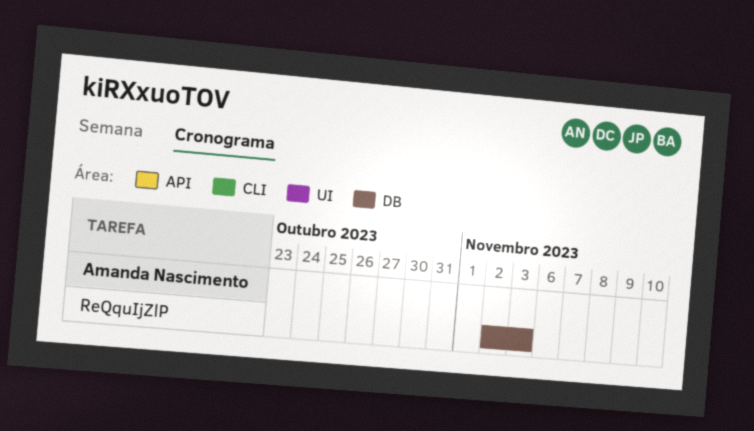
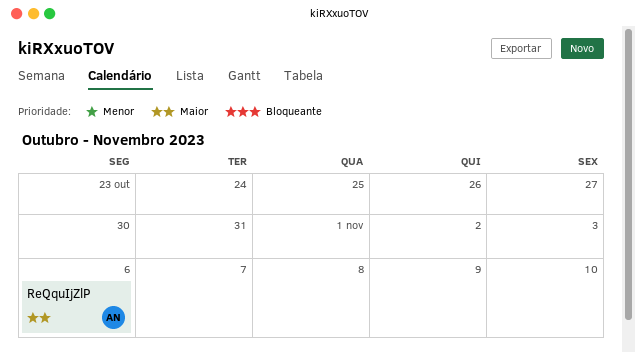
ReQquIjZlP, due: Nov 3 -> Nov 6

